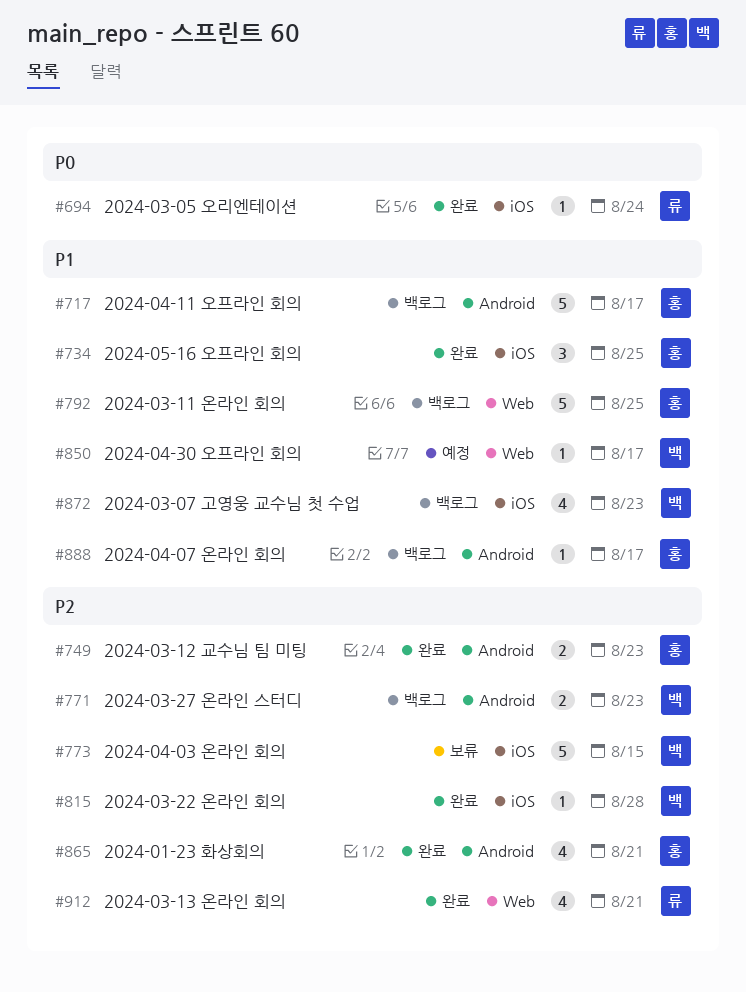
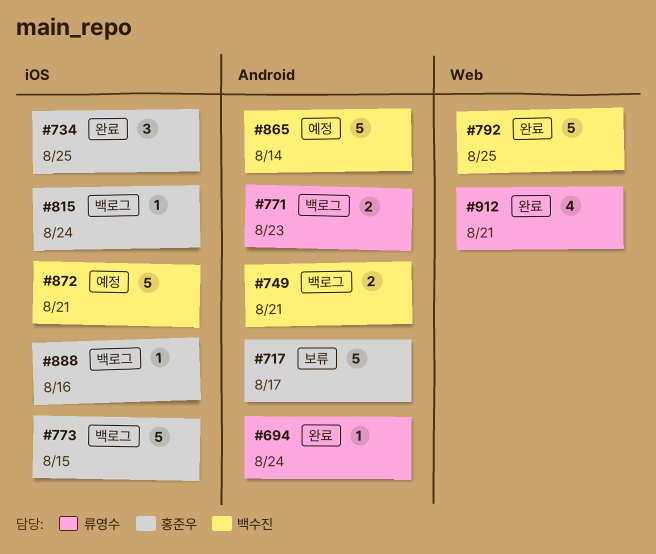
#694, label: iOS -> Android
#717, status: 백로그 -> 보류
#749, status: 완료 -> 백로그
#749, owner: 홍준우 -> 백수진
#749, due: Aug 23 -> Aug 21
#771, owner: 백수진 -> 류영수
#773, status: 보류 -> 백로그
#773, owner: 백수진 -> 홍준우
#792, status: 백로그 -> 완료
#792, owner: 홍준우 -> 백수진
#815, status: 완료 -> 백로그
#815, owner: 백수진 -> 홍준우
#815, due: Aug 28 -> Aug 24
#850: present -> none
#865, status: 완료 -> 예정
#865, owner: 홍준우 -> 백수진
#865, estimate: 4 -> 5
#865, due: Aug 21 -> Aug 14
#872, status: 백로그 -> 예정
#872, estimate: 4 -> 5
#872, due: Aug 23 -> Aug 21
#888, label: Android -> iOS
#888, due: Aug 17 -> Aug 16

